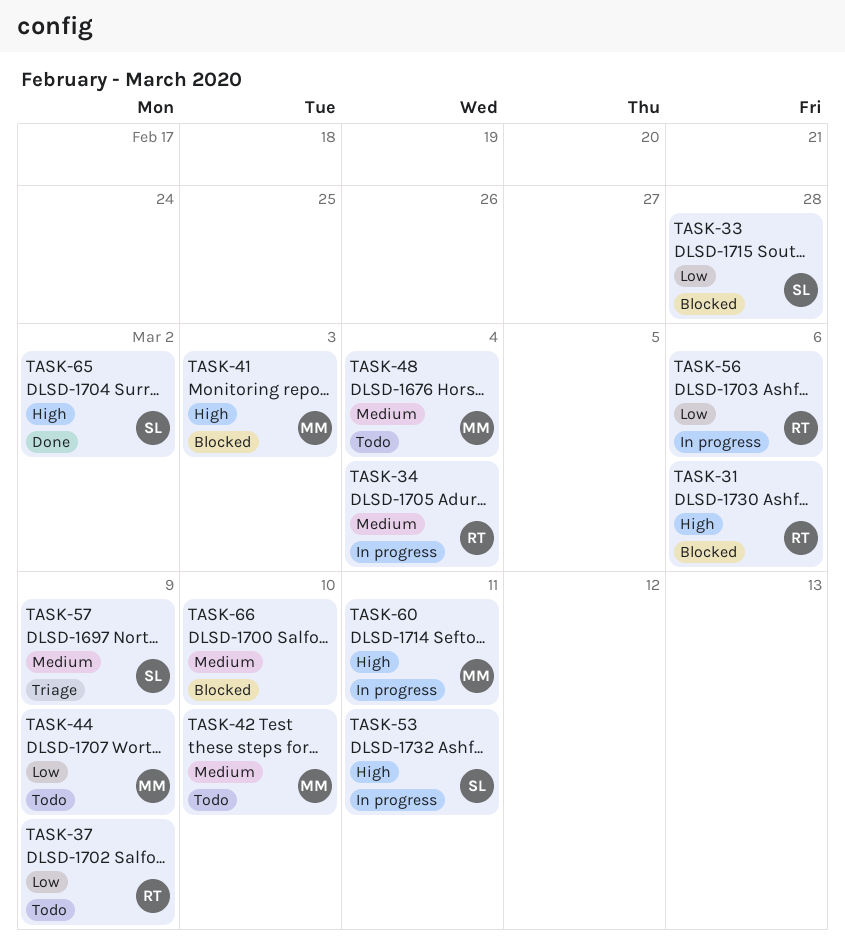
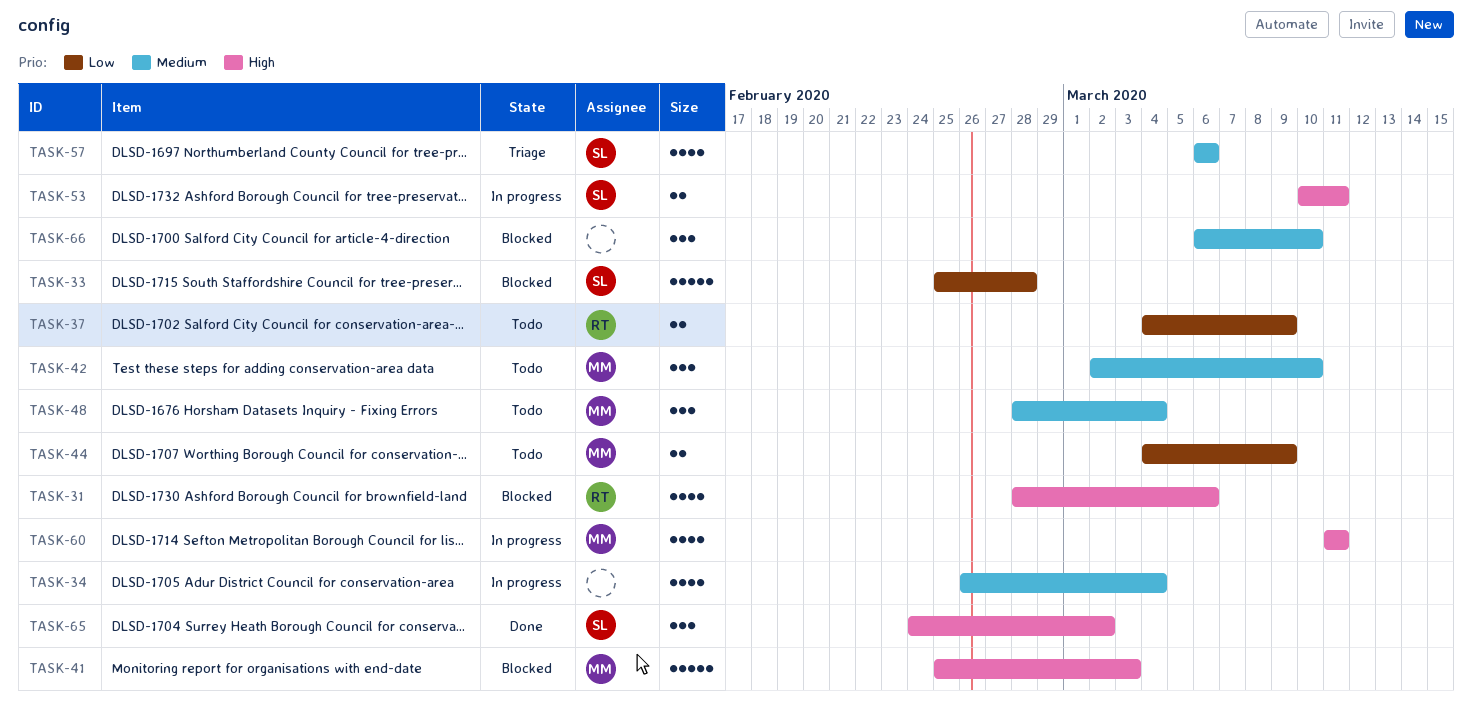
TASK-34, owner: RT -> none
TASK-56: present -> none
TASK-57, due: Mar 9 -> Mar 6

